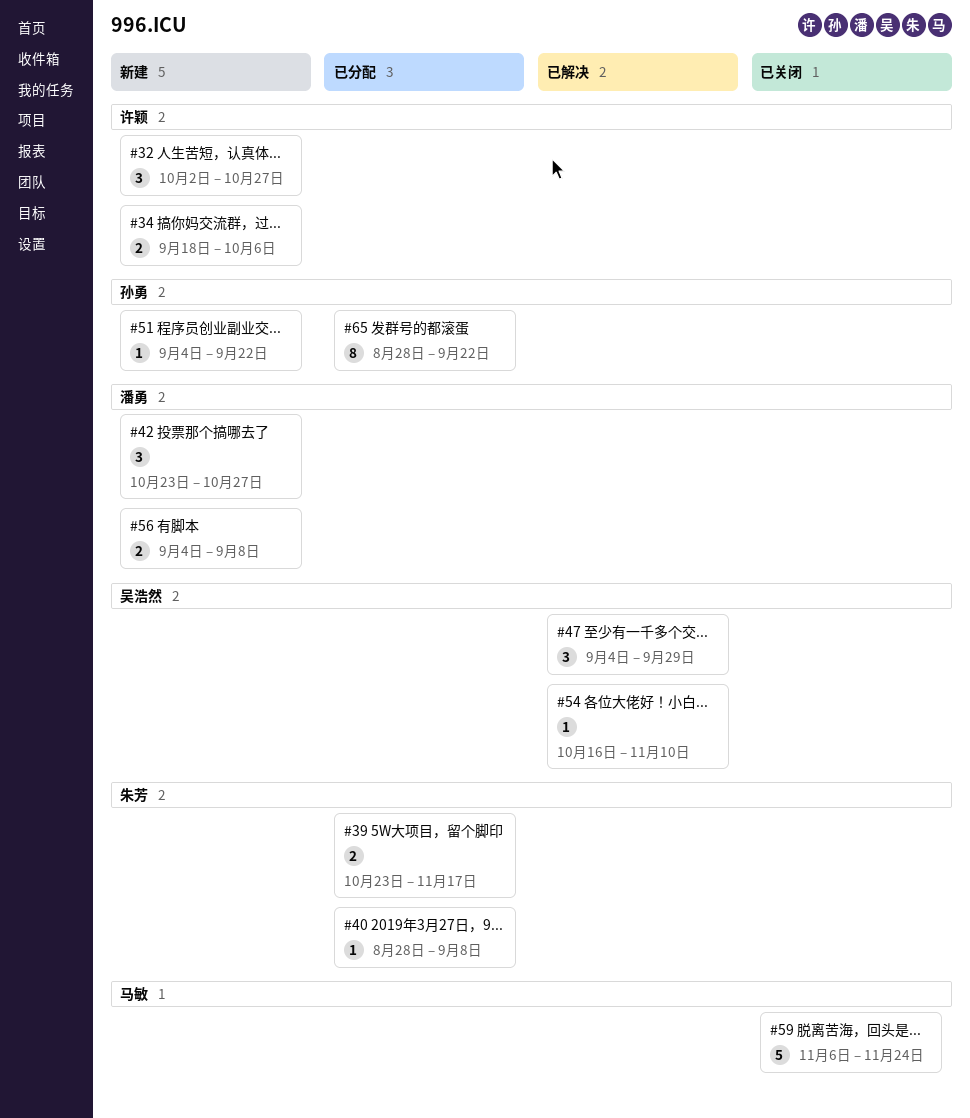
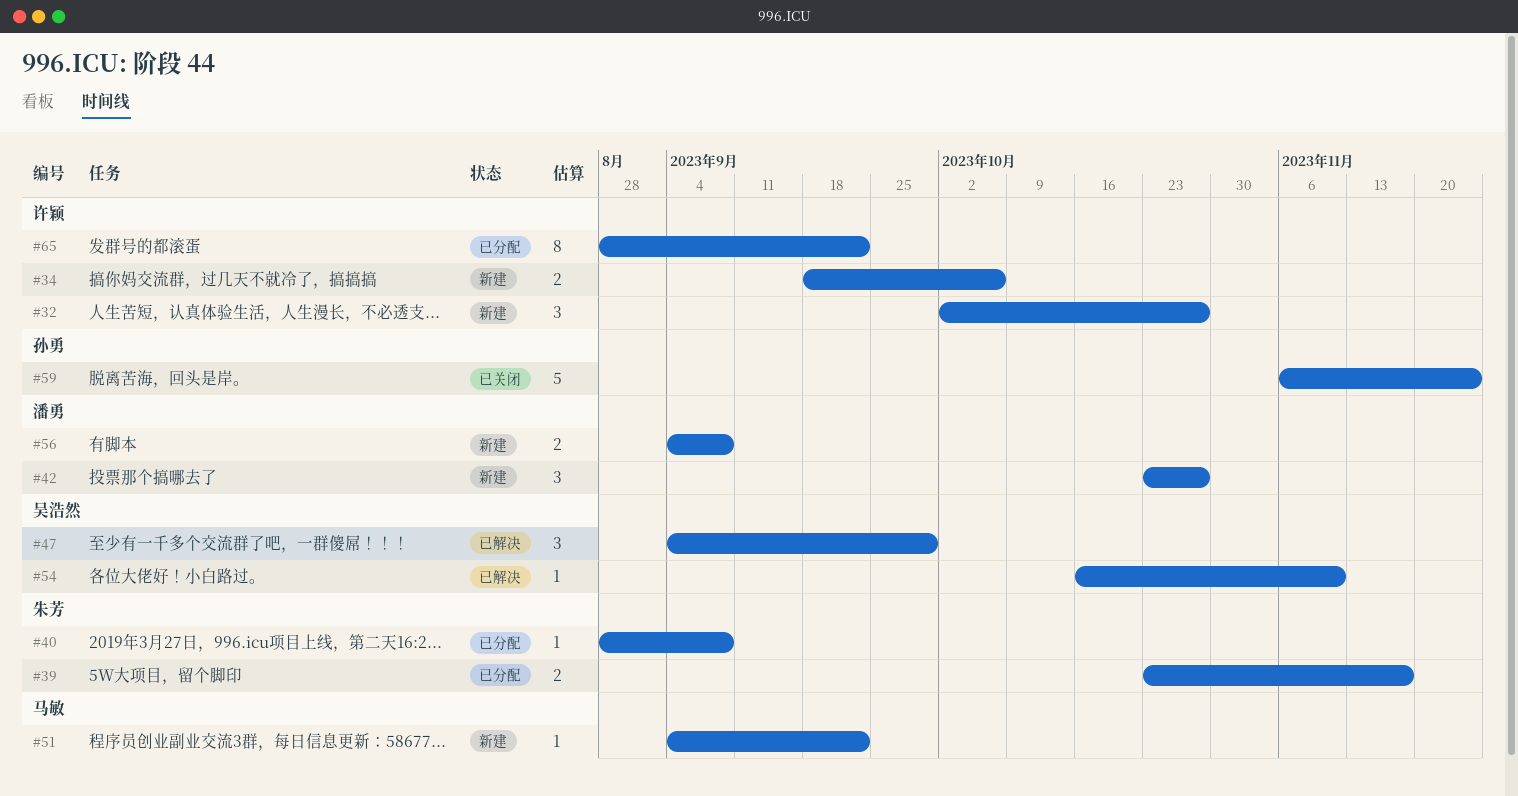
#51, owner: 孙勇 -> 马敏
#59, owner: 马敏 -> 孙勇
#65, owner: 孙勇 -> 许颖

